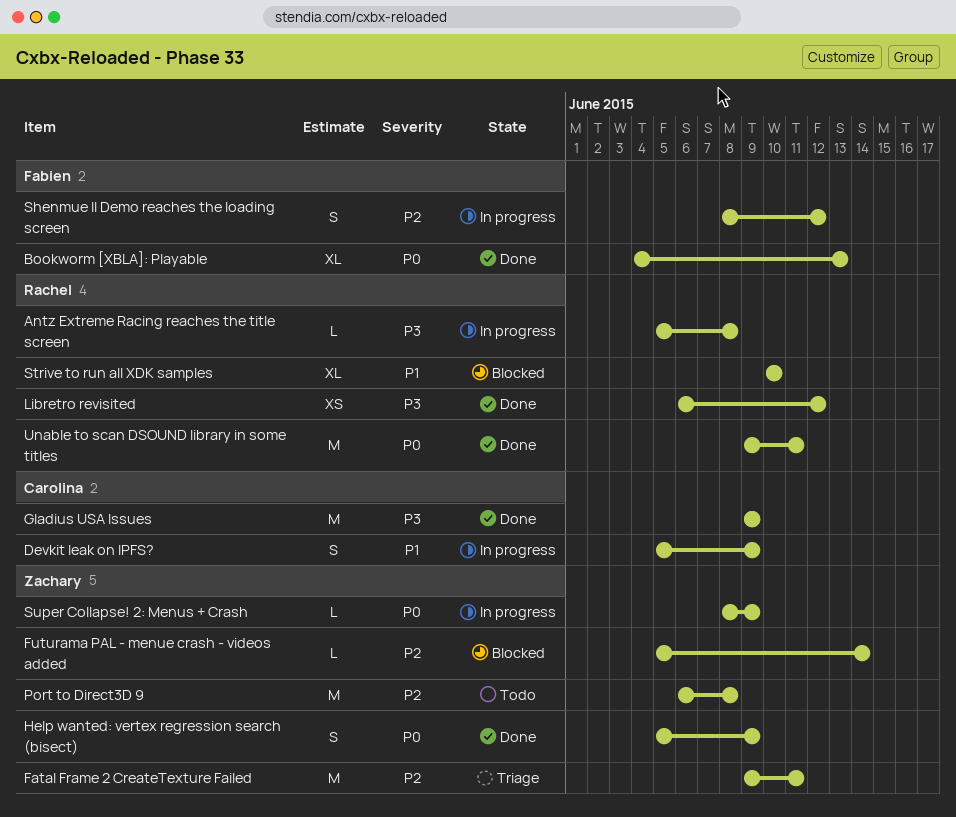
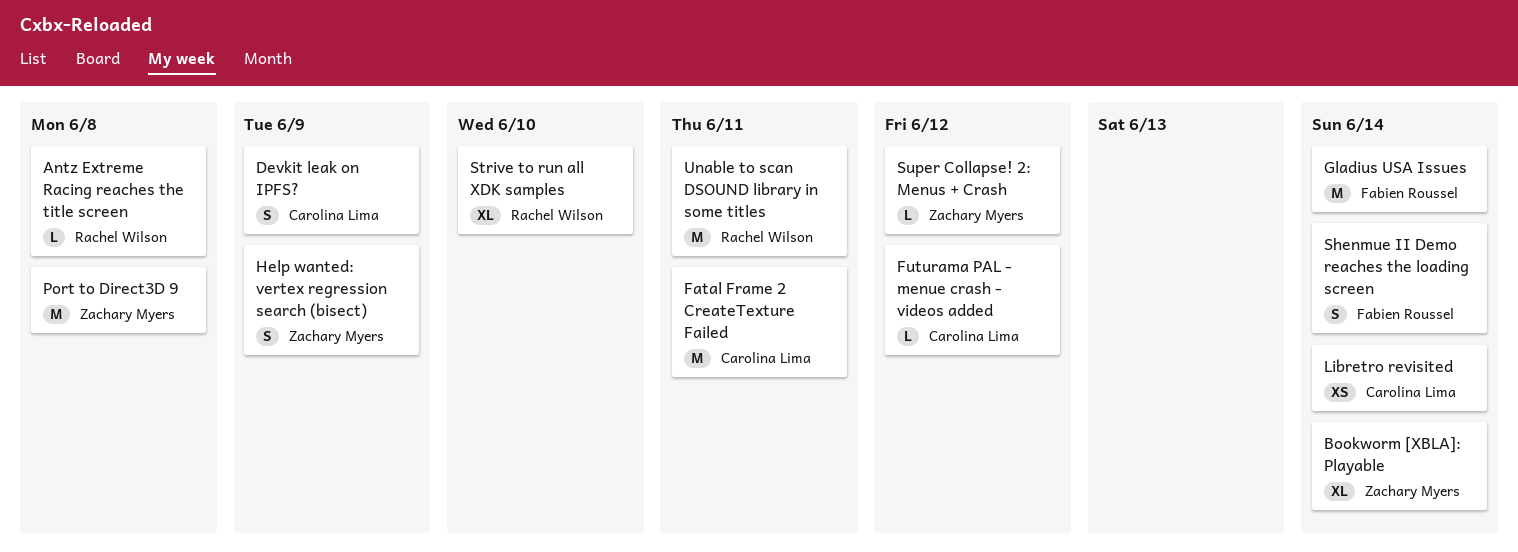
Bookworm [XBLA]: Playable, owner: Fabien Roussel -> Zachary Myers
Bookworm [XBLA]: Playable, due: Jun 13 -> Jun 14
Fatal Frame 2 CreateTexture Failed, owner: Zachary Myers -> Carolina Lima
Futurama PAL - menue crash - videos added, owner: Zachary Myers -> Carolina Lima
Futurama PAL - menue crash - videos added, due: Jun 14 -> Jun 12
Gladius USA Issues, owner: Carolina Lima -> Fabien Roussel
Gladius USA Issues, due: Jun 9 -> Jun 14
Libretro revisited, owner: Rachel Wilson -> Carolina Lima
Libretro revisited, due: Jun 12 -> Jun 14
Shenmue II Demo reaches the loading screen, due: Jun 12 -> Jun 14
Super Collapse! 2: Menus + Crash, due: Jun 9 -> Jun 12

